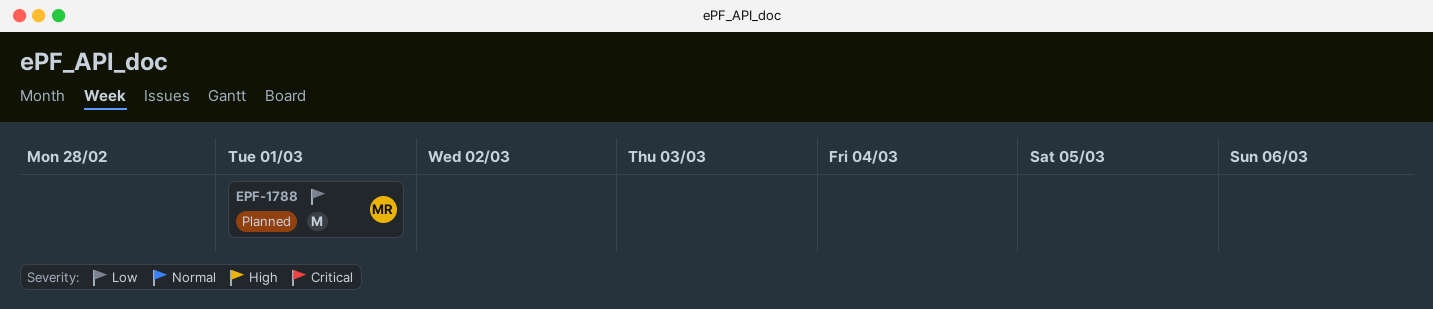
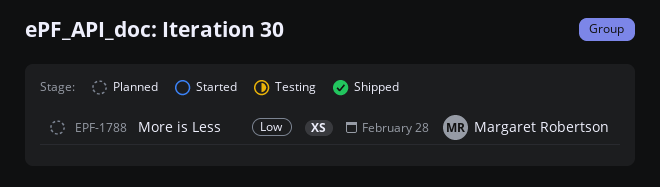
EPF-1788, estimate: M -> XS
EPF-1788, due: Mar 1 -> Feb 28

